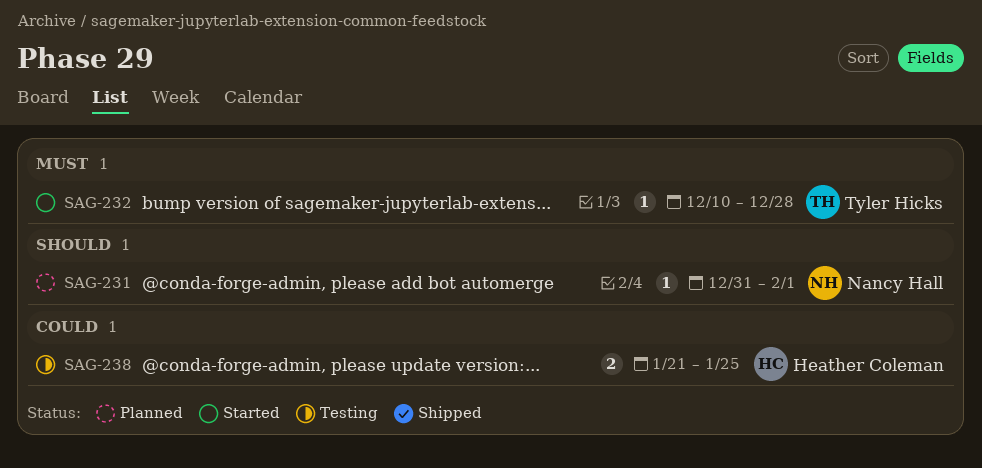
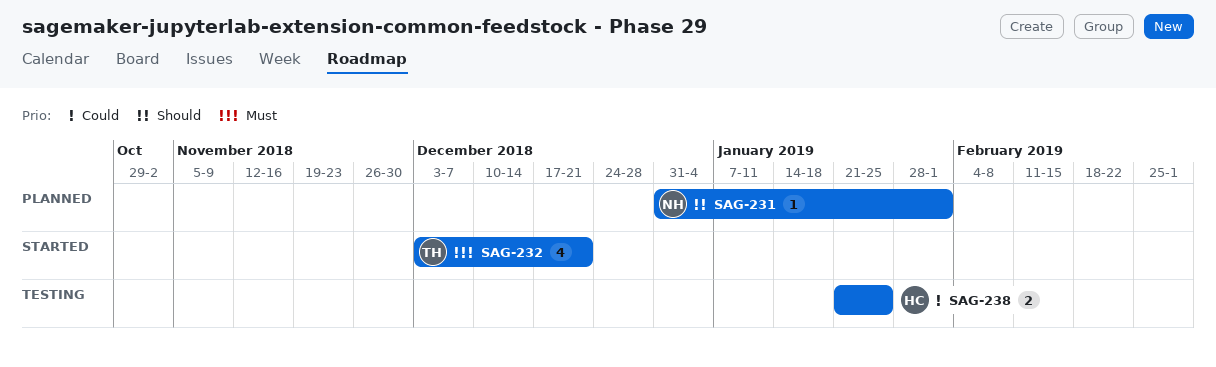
SAG-232, estimate: 1 -> 4
SAG-232, start: Dec 10 -> Dec 3
SAG-232, due: Dec 28 -> Dec 21

